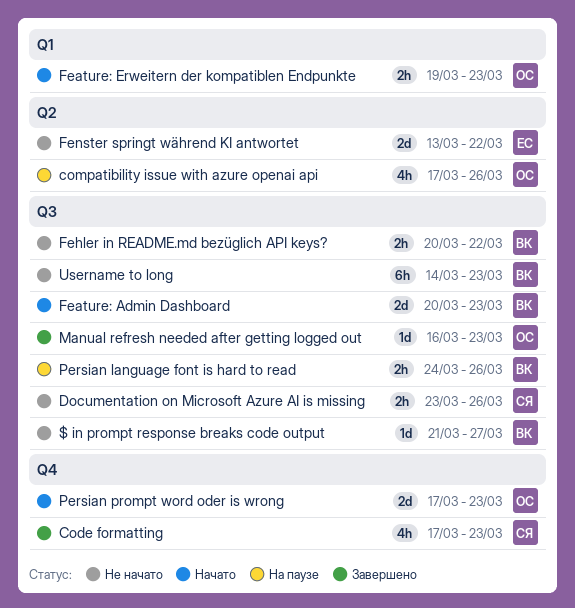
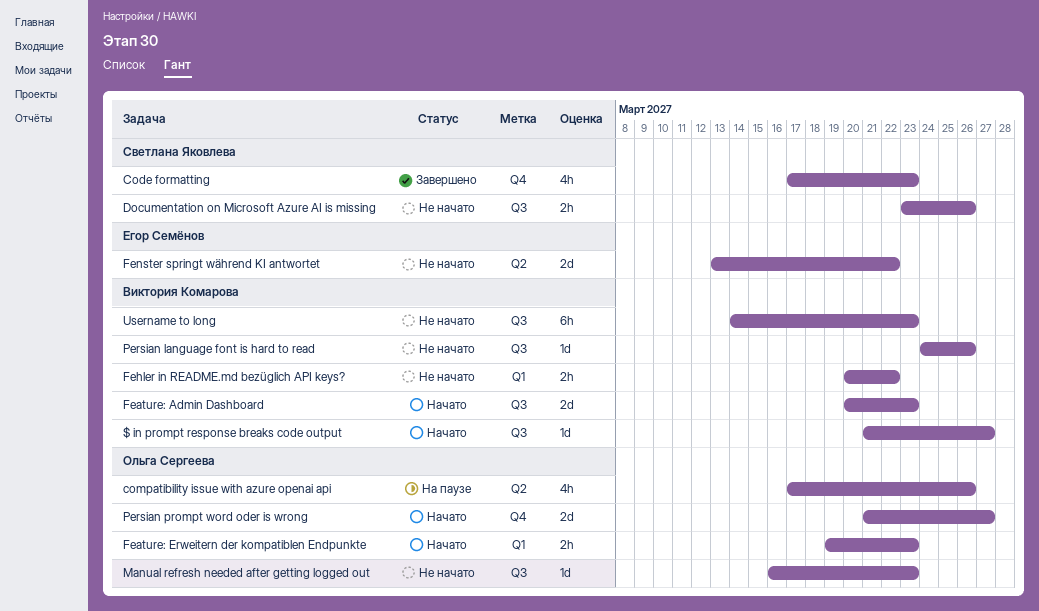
$ in prompt response breaks code output, status: Не начато -> Начато
Fehler in README.md bezüglich API keys?, label: Q3 -> Q1
Manual refresh needed after getting logged out, status: Завершено -> Не начато
Persian language font is hard to read, status: На паузе -> Не начато
Persian language font is hard to read, estimate: 2h -> 1d
Persian prompt word oder is wrong, start: Mar 17 -> Mar 21
Persian prompt word oder is wrong, due: Mar 23 -> Mar 27

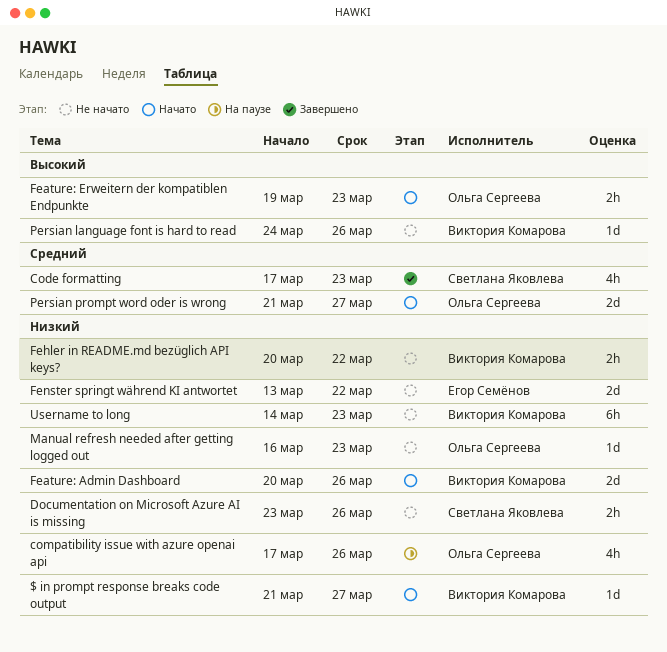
Feature: Admin Dashboard, due: Mar 23 -> Mar 26

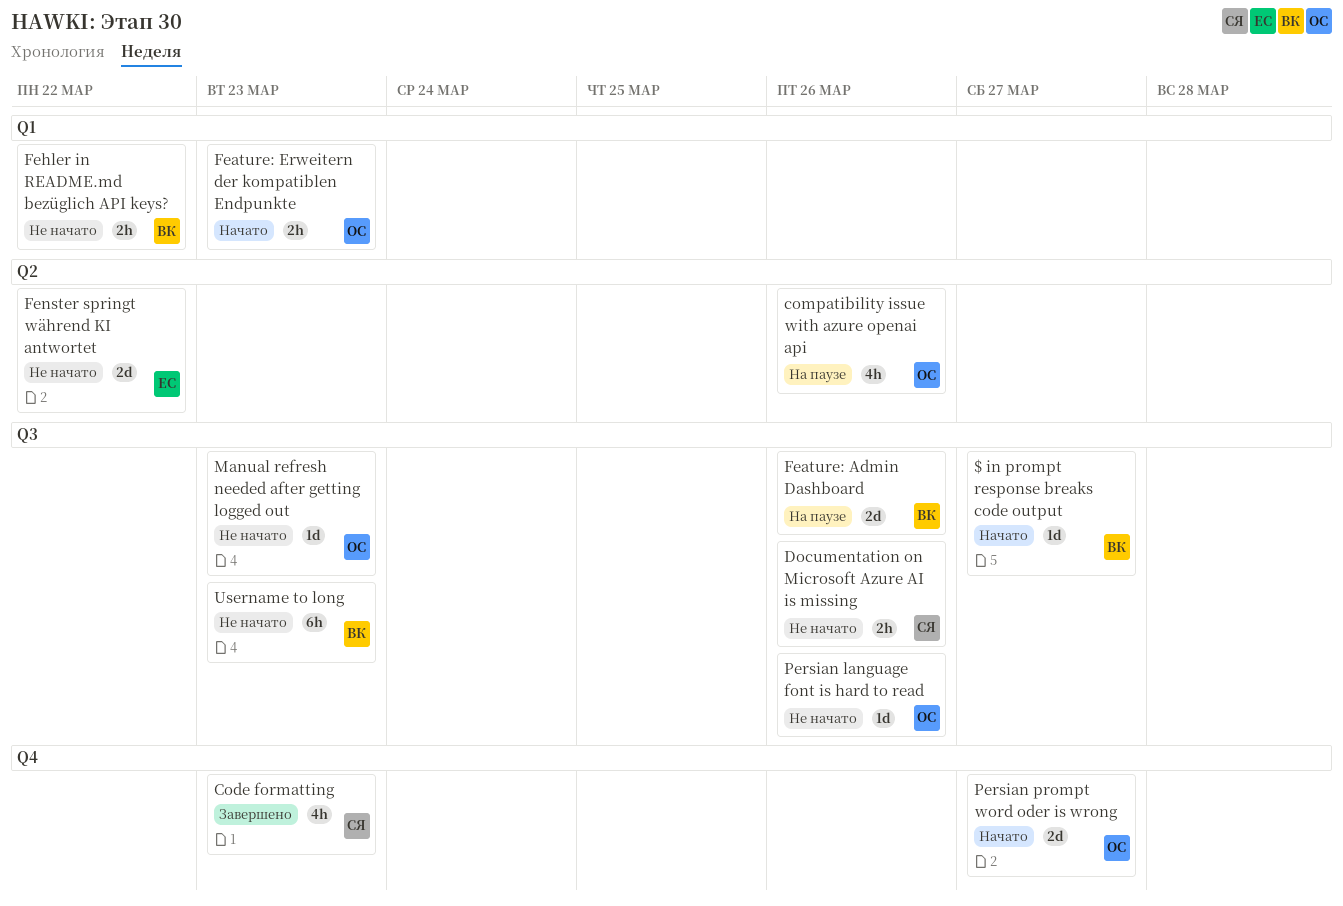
Feature: Admin Dashboard, status: Начато -> На паузе
Persian language font is hard to read, owner: Виктория Комарова -> Ольга Сергеева

